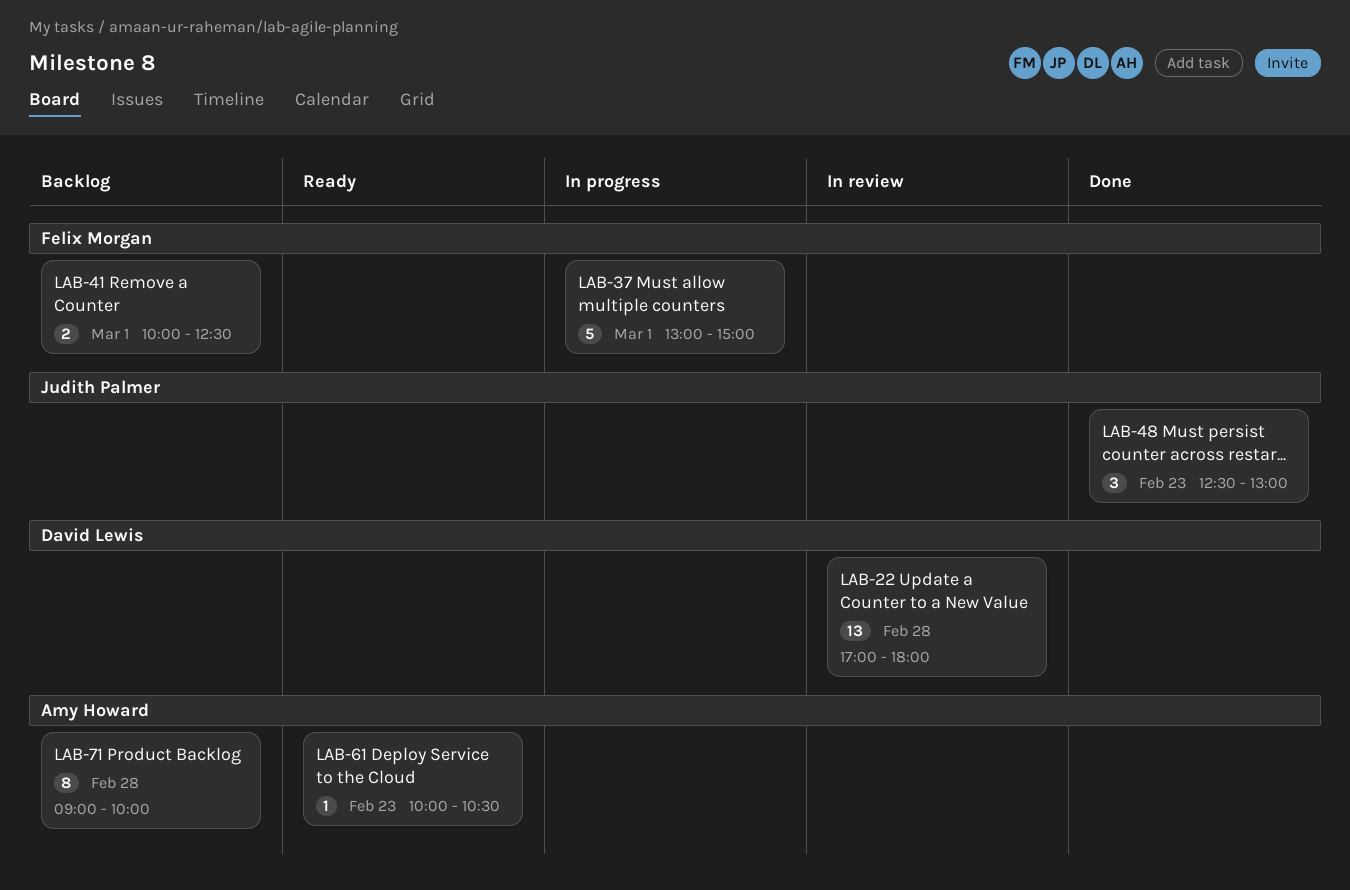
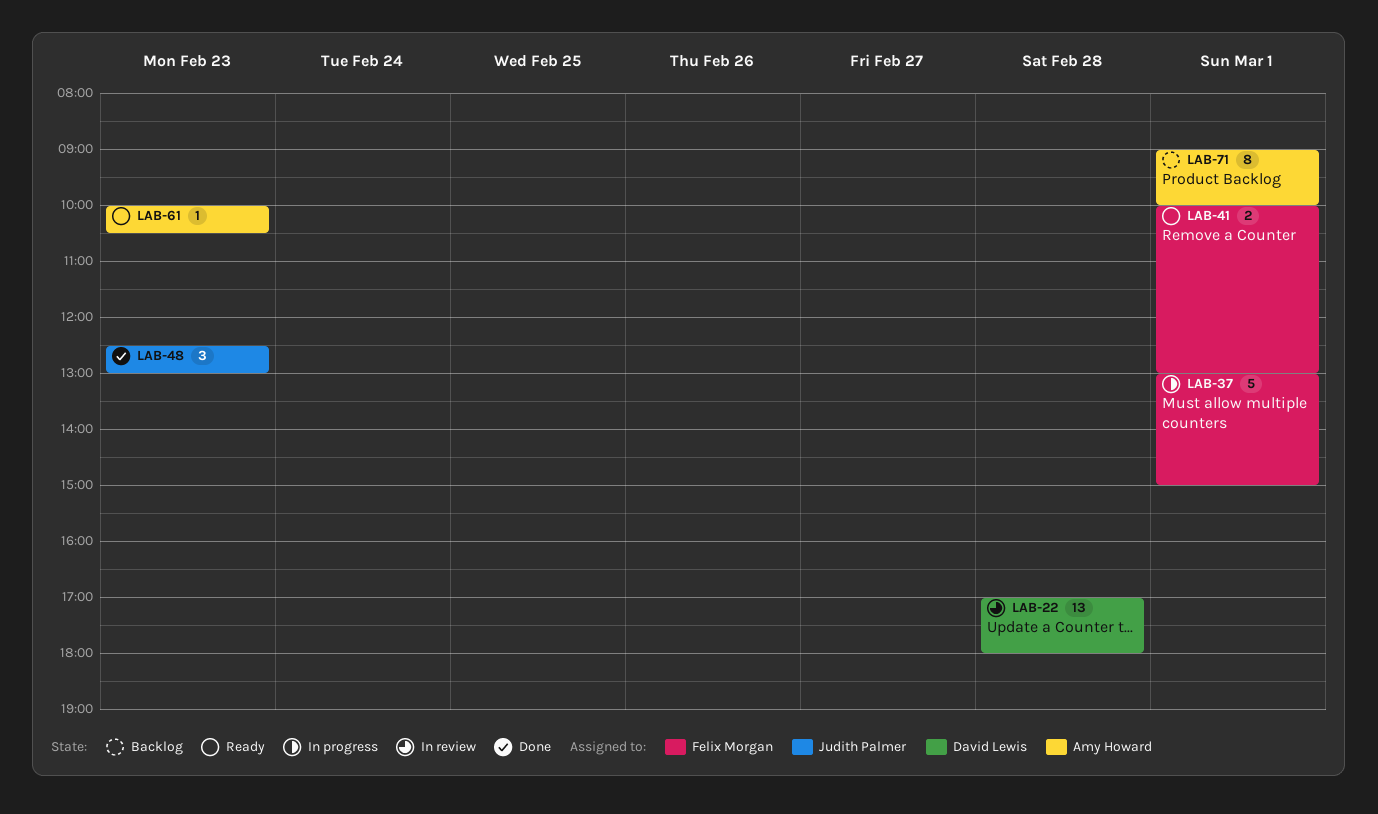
LAB-41, status: Backlog -> Ready
LAB-41, ends: 12:30 -> 13:00
LAB-71, day: Feb 28 -> Mar 1

